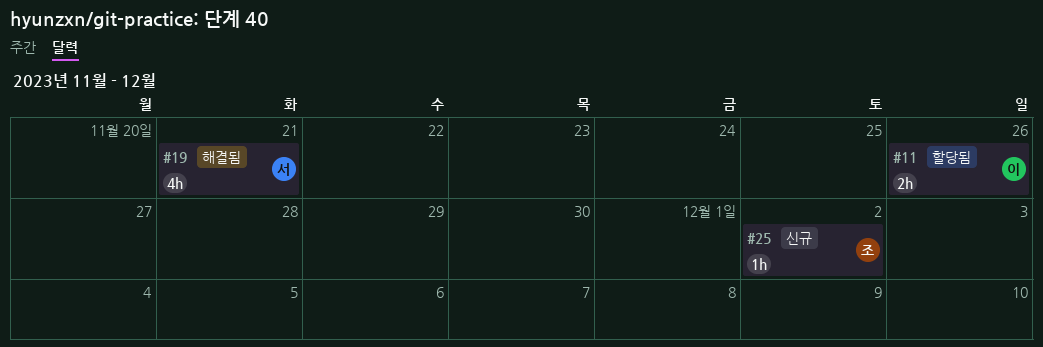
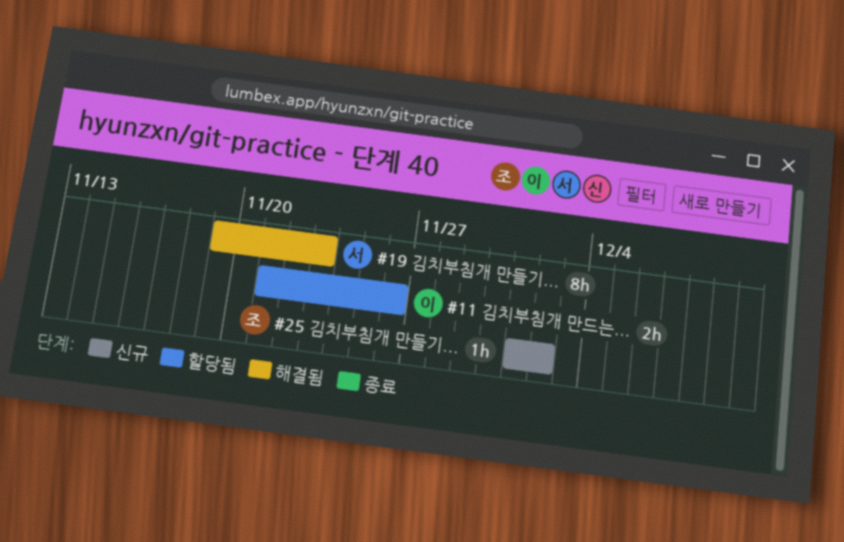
#19, estimate: 4h -> 8h
#19, due: Nov 21 -> Nov 23

